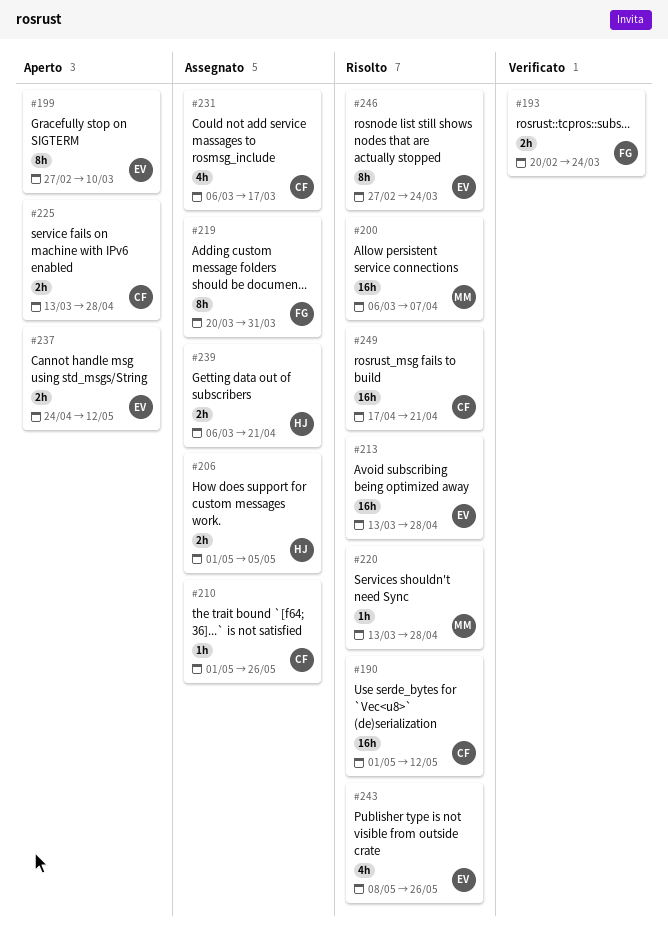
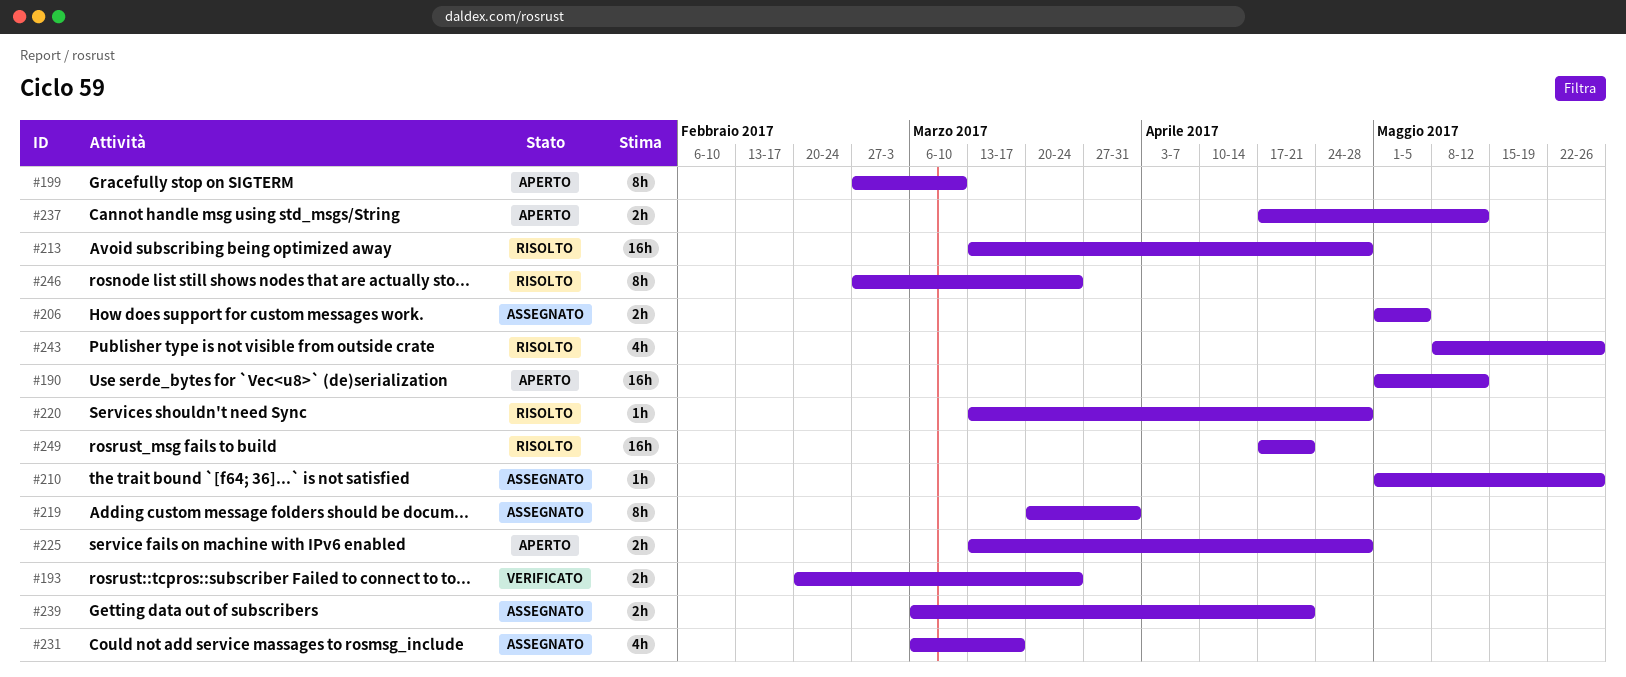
#190, status: Risolto -> Aperto
#200: present -> none
#237, start: Apr 24 -> Apr 17

